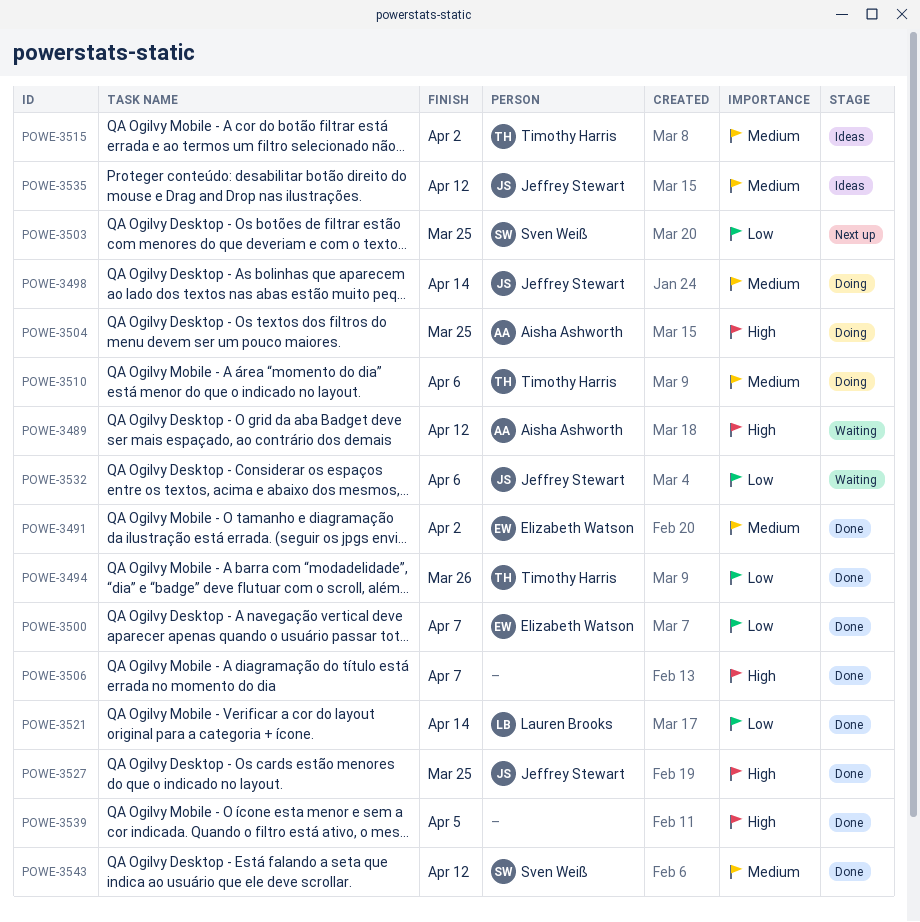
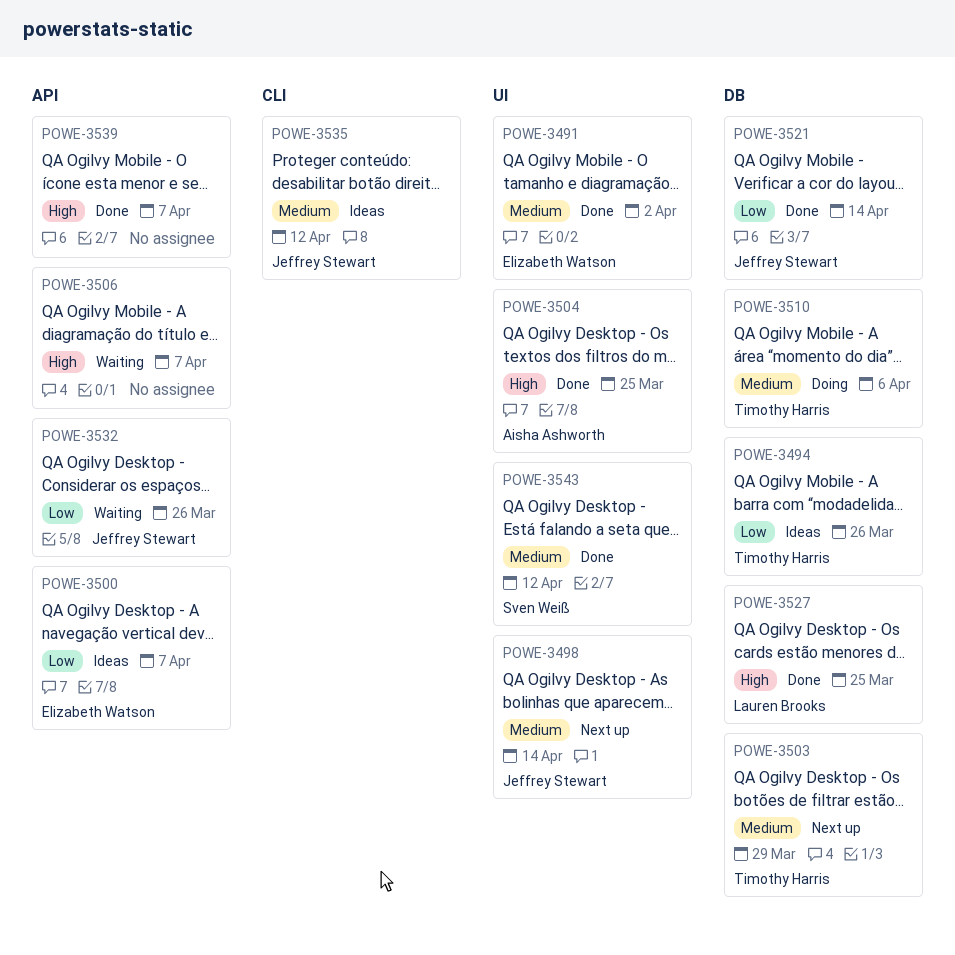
POWE-3489: present -> none
POWE-3494, status: Done -> Ideas
POWE-3498, status: Doing -> Next up
POWE-3500, status: Done -> Ideas
POWE-3503, owner: Sven Weiß -> Timothy Harris
POWE-3503, priority: Low -> Medium
POWE-3503, due: Mar 25 -> Mar 29
POWE-3504, status: Doing -> Done
POWE-3506, status: Done -> Waiting
POWE-3515: present -> none
POWE-3521, owner: Lauren Brooks -> Jeffrey Stewart
POWE-3527, owner: Jeffrey Stewart -> Lauren Brooks
POWE-3532, due: Apr 6 -> Mar 26
POWE-3539, due: Apr 5 -> Apr 7

